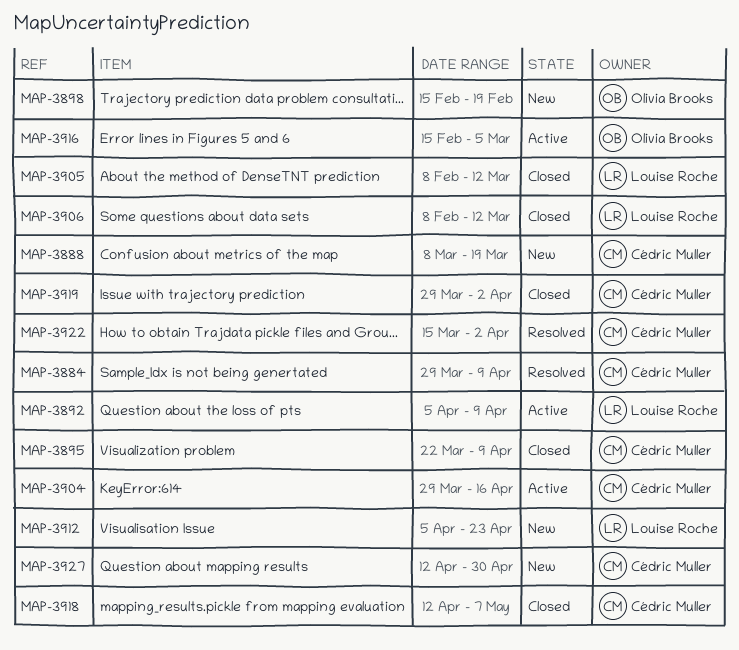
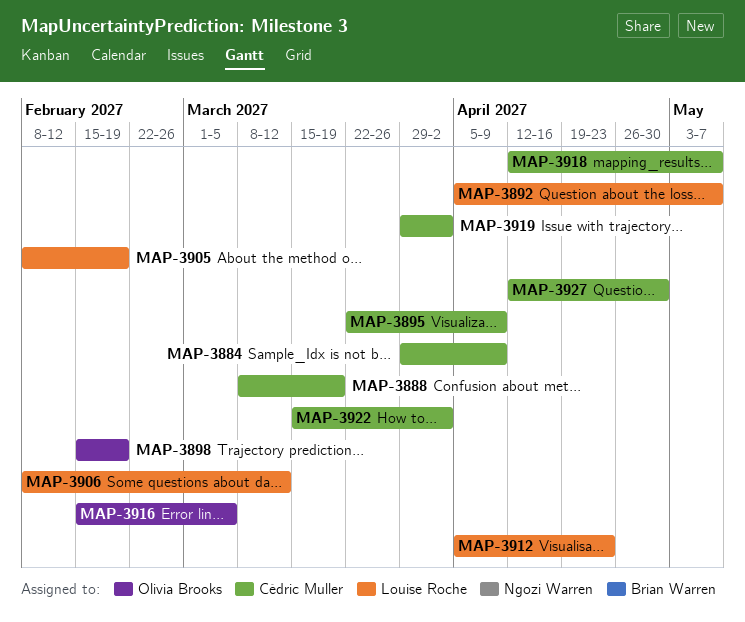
MAP-3892, due: Apr 9 -> May 7
MAP-3904: present -> none
MAP-3905, due: Mar 12 -> Feb 19

